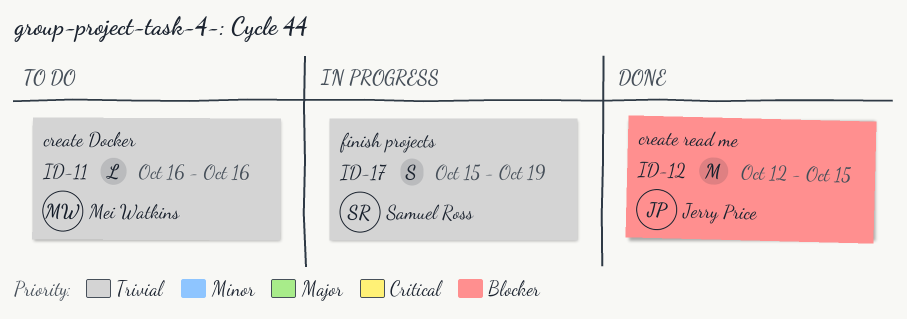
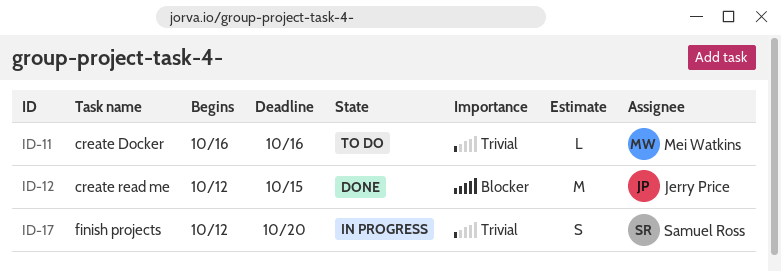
ID-17, start: Oct 15 -> Oct 12
ID-17, due: Oct 19 -> Oct 20

